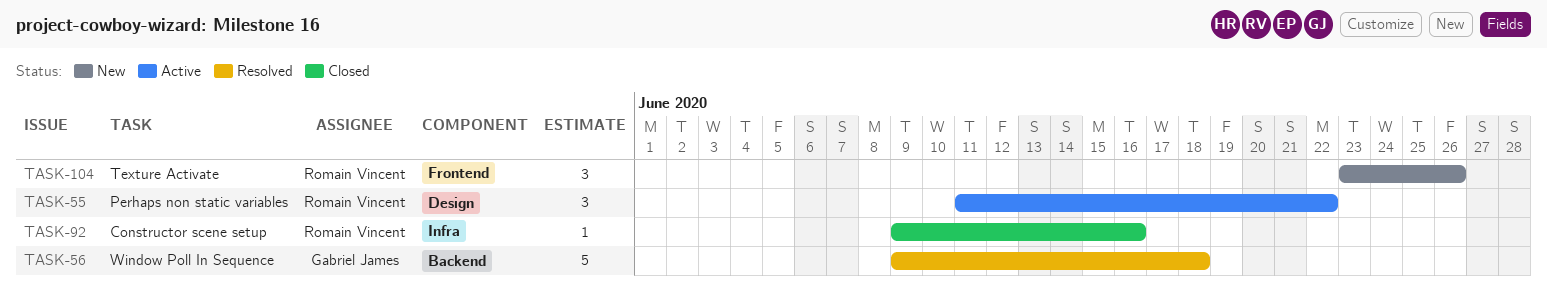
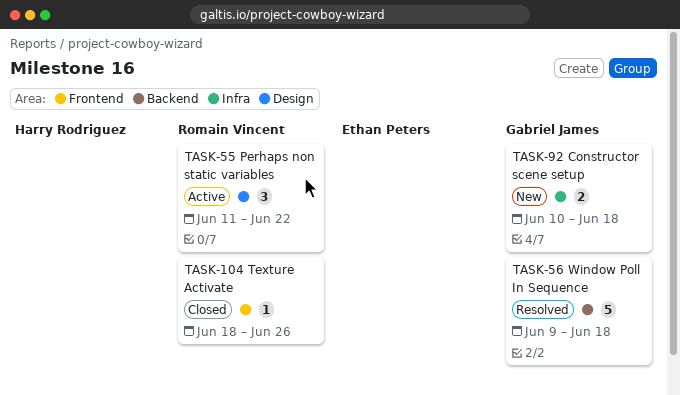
TASK-92, status: Closed -> New
TASK-92, owner: Romain Vincent -> Gabriel James
TASK-92, estimate: 1 -> 2
TASK-92, start: Jun 9 -> Jun 10
TASK-92, due: Jun 16 -> Jun 18
TASK-104, status: New -> Closed
TASK-104, estimate: 3 -> 1
TASK-104, start: Jun 23 -> Jun 18

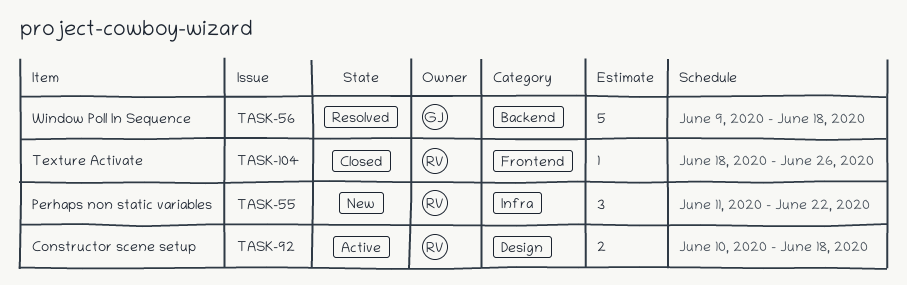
TASK-55, status: Active -> New
TASK-55, label: Design -> Infra
TASK-92, status: New -> Active
TASK-92, owner: Gabriel James -> Romain Vincent
TASK-92, label: Infra -> Design

